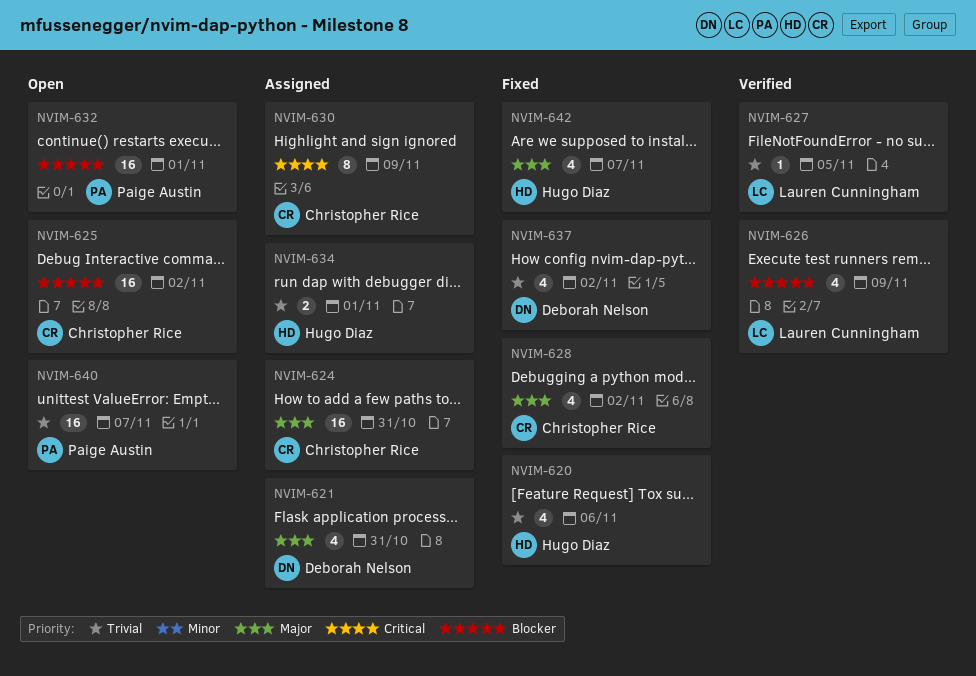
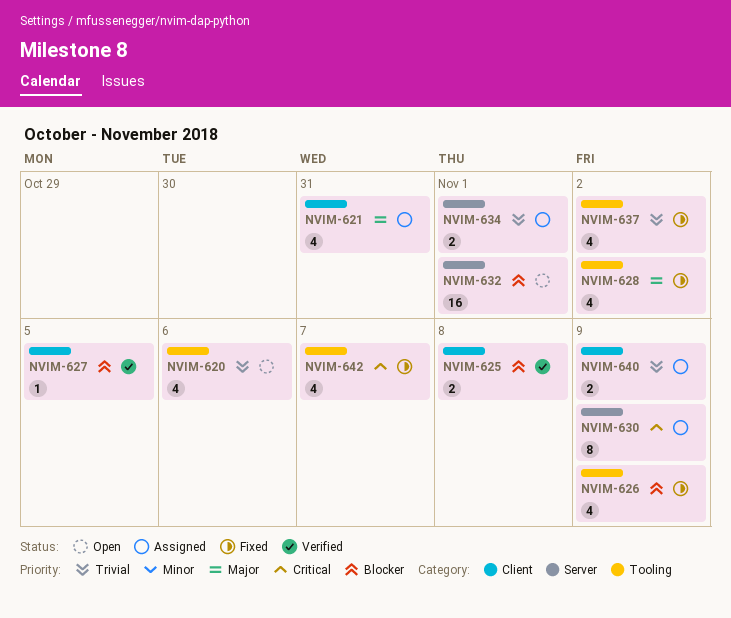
NVIM-620, status: Fixed -> Open
NVIM-624: present -> none
NVIM-625, status: Open -> Verified
NVIM-625, estimate: 16 -> 2
NVIM-625, due: Nov 2 -> Nov 8
NVIM-626, status: Verified -> Fixed
NVIM-627, priority: Trivial -> Blocker
NVIM-640, status: Open -> Assigned
NVIM-640, estimate: 16 -> 2
NVIM-640, due: Nov 7 -> Nov 9
NVIM-642, priority: Major -> Critical

